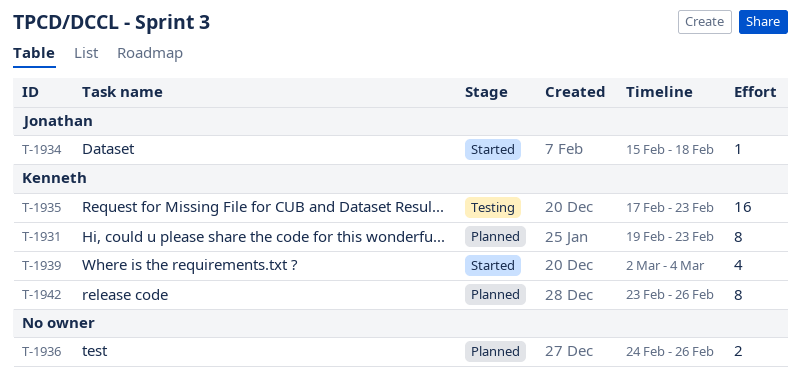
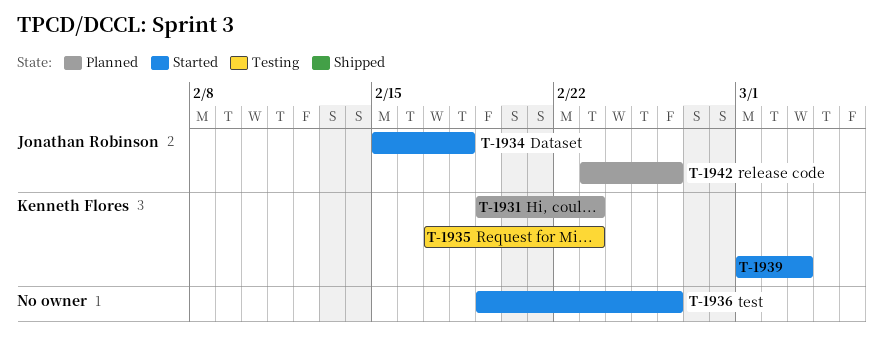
T-1936, status: Planned -> Started
T-1936, start: Feb 24 -> Feb 19
T-1939, start: Mar 2 -> Mar 1
T-1939, due: Mar 4 -> Mar 3
T-1942, owner: Kenneth Flores -> Jonathan Robinson

